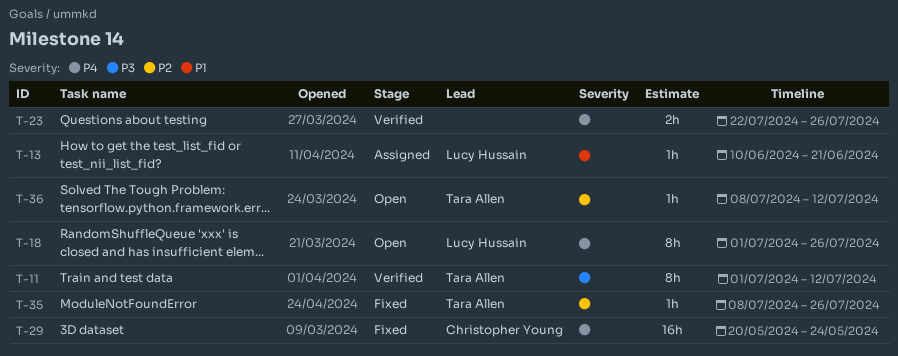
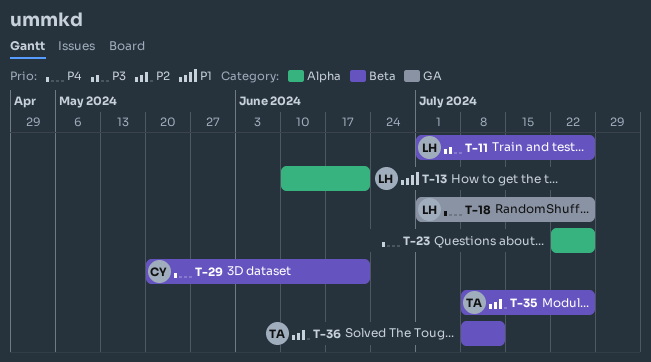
T-11, owner: Tara Allen -> Lucy Hussain
T-11, due: Jul 12 -> Jul 26
T-29, due: May 24 -> Jun 21

